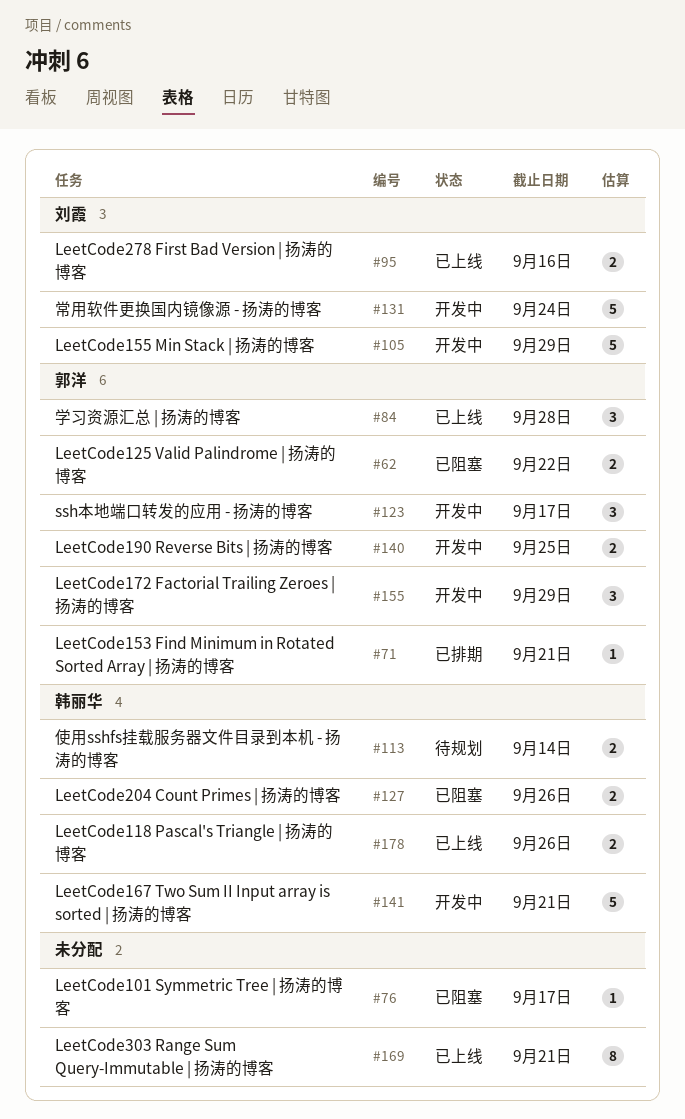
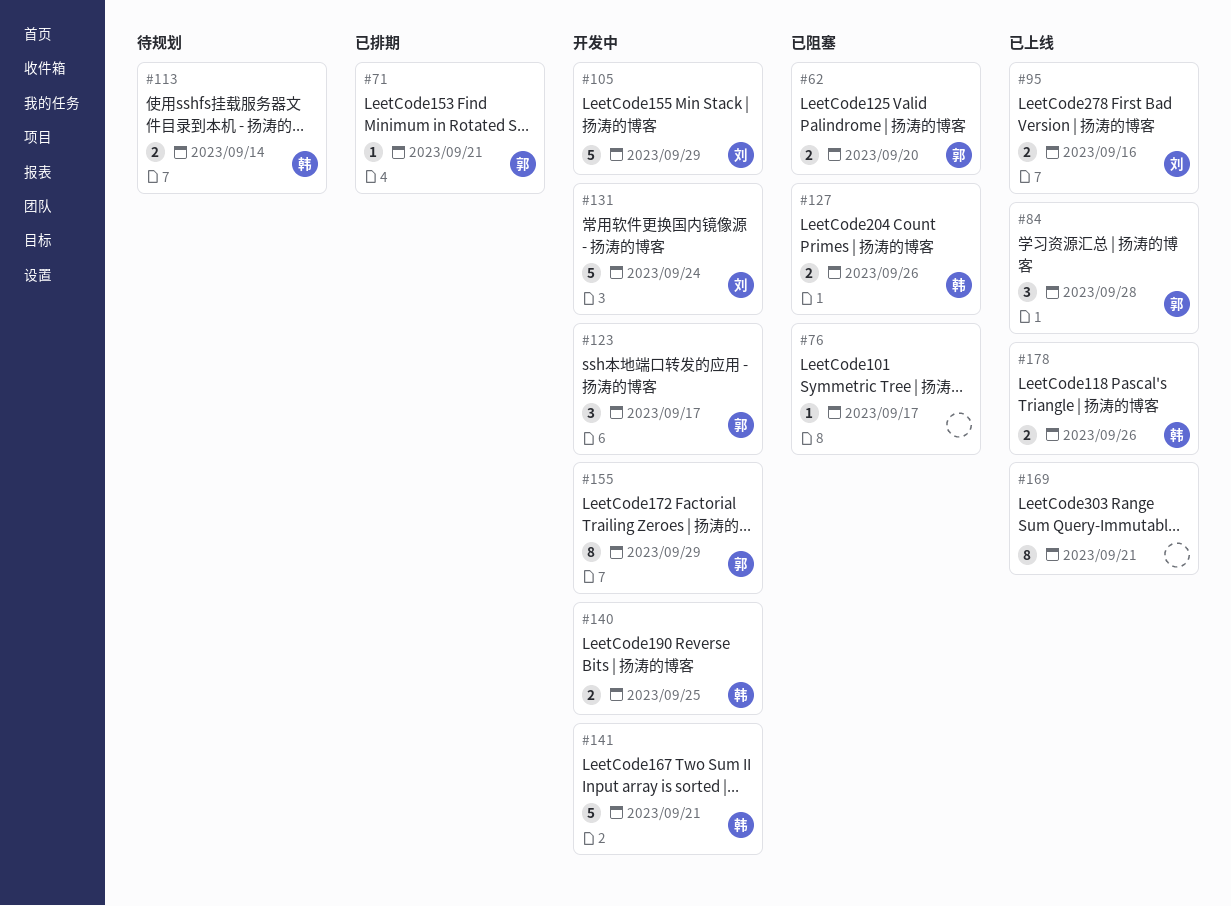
#62, due: Sep 22 -> Sep 20
#140, owner: 郭洋 -> 韩丽华
#155, estimate: 3 -> 8

